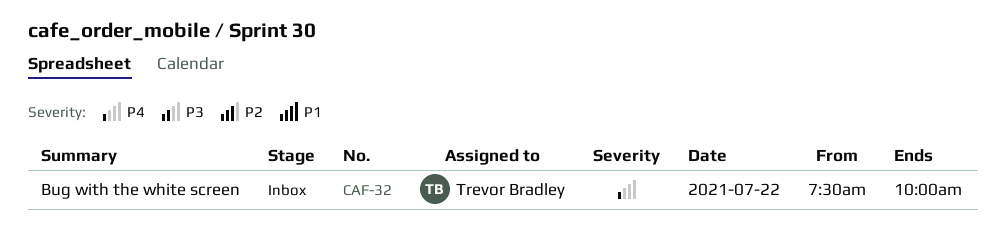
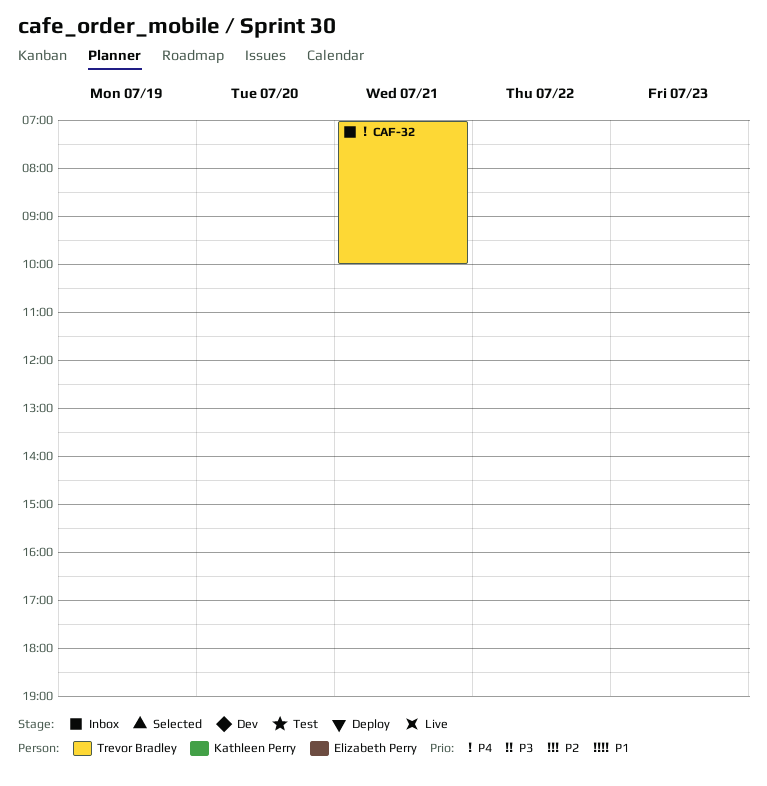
CAF-32, day: Jul 22 -> Jul 21
CAF-32, begins: 07:30 -> 07:00

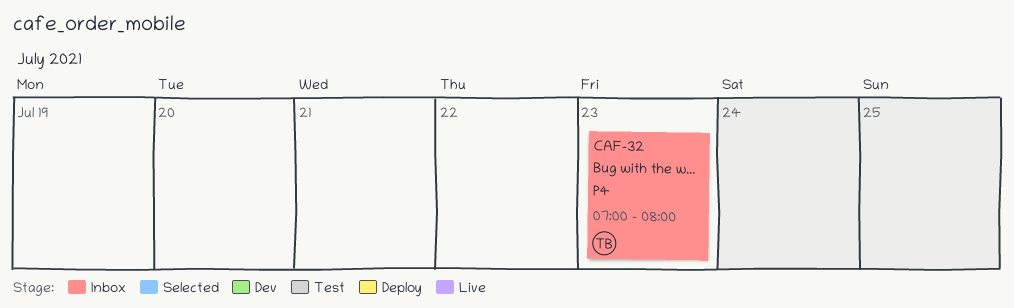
CAF-32, day: Jul 21 -> Jul 23
CAF-32, ends: 10:00 -> 08:00

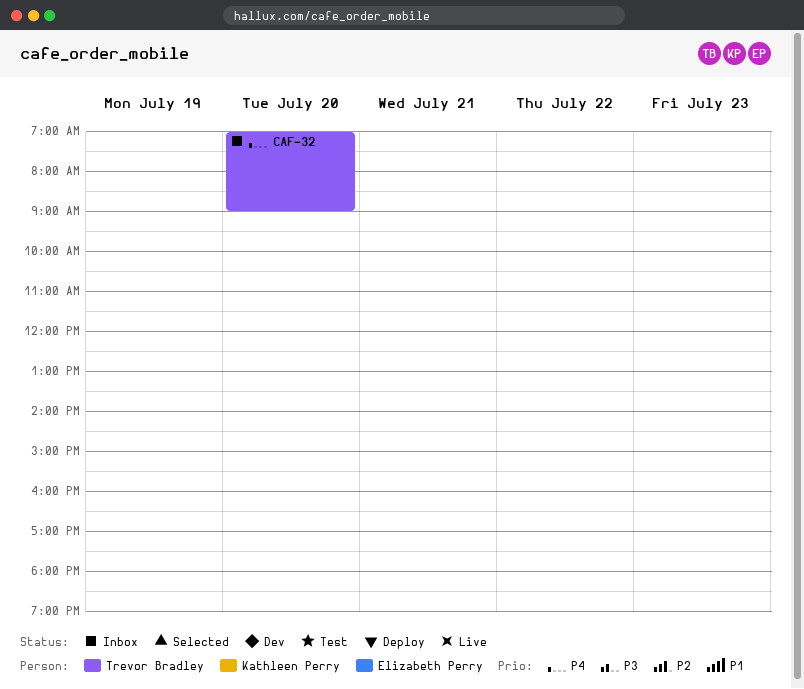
CAF-32, day: Jul 23 -> Jul 20
CAF-32, ends: 08:00 -> 09:00

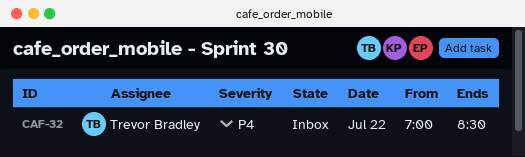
CAF-32, day: Jul 20 -> Jul 22
CAF-32, ends: 09:00 -> 08:30

